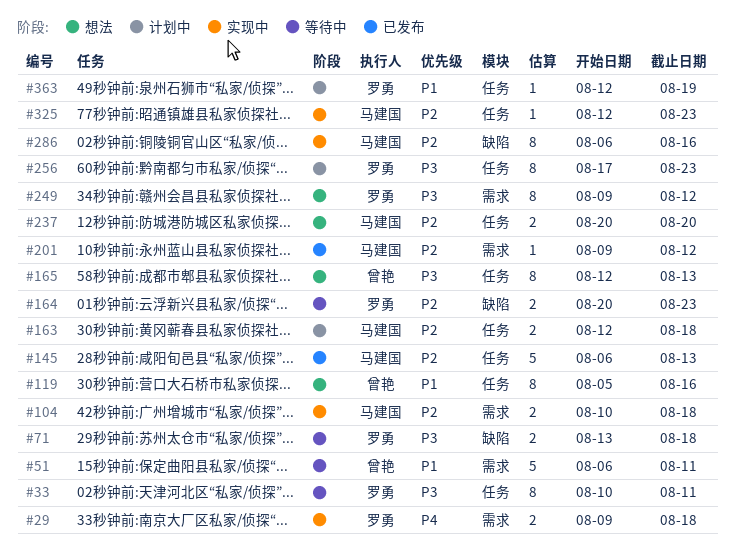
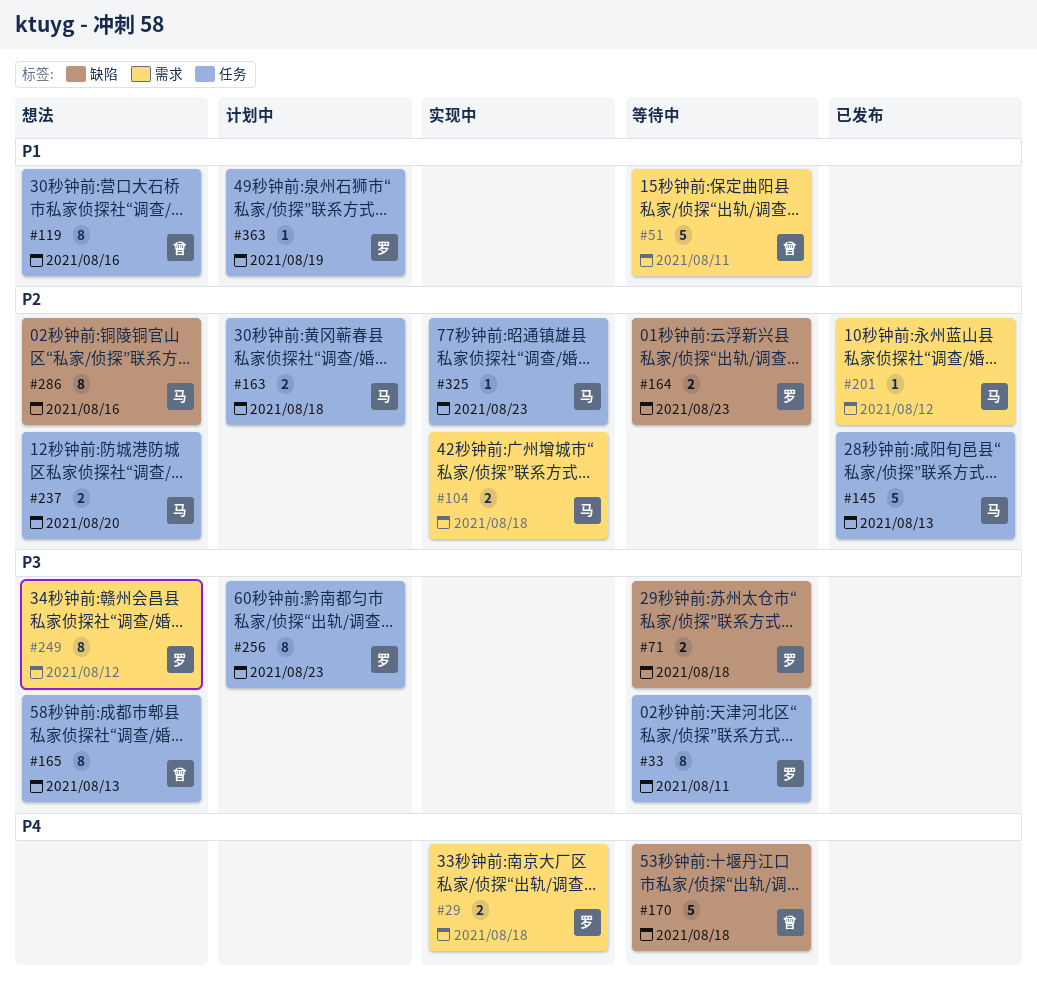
#170: none -> present
#286, status: 实现中 -> 想法

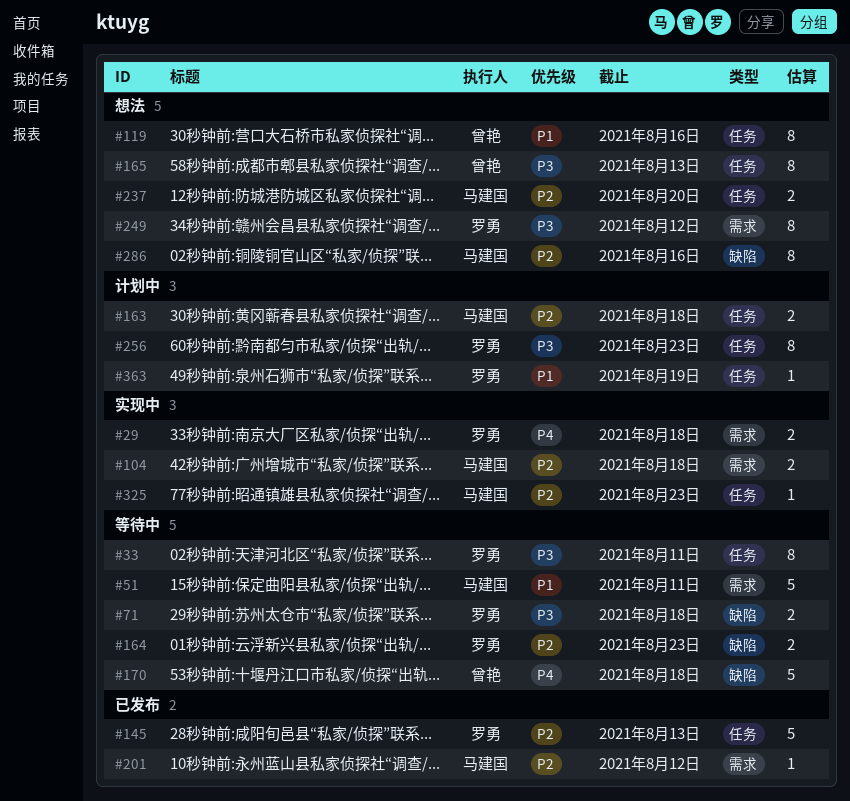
#51, owner: 曾艳 -> 马建国
#145, owner: 马建国 -> 罗勇

